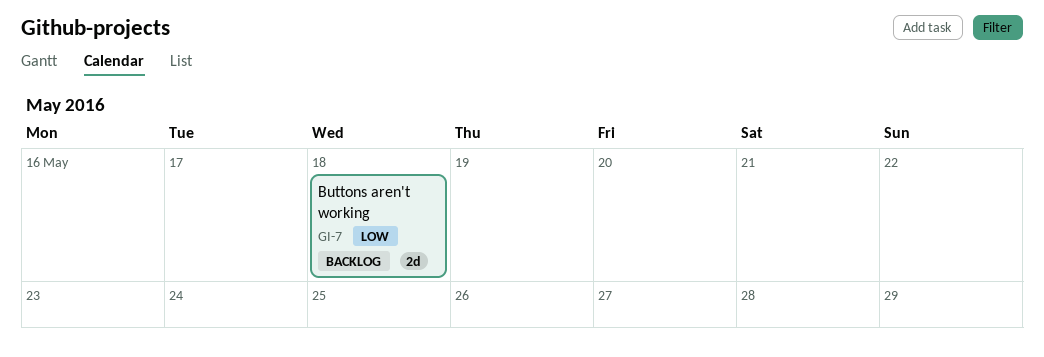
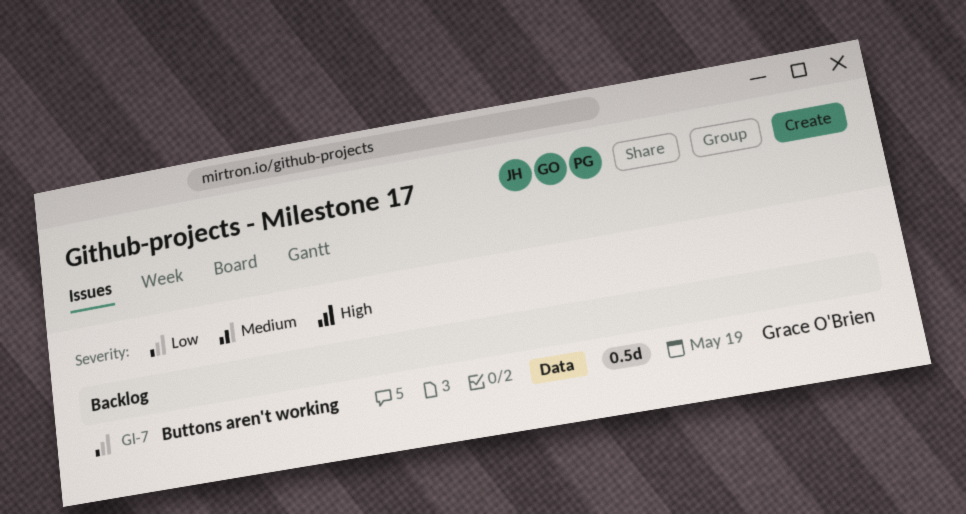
GI-7, estimate: 2d -> 0.5d
GI-7, due: May 18 -> May 19

